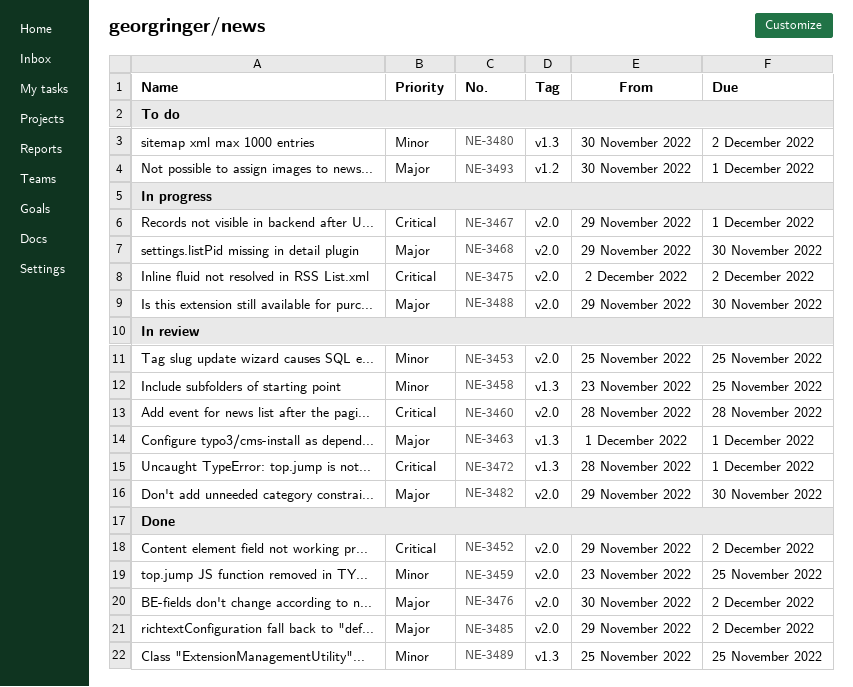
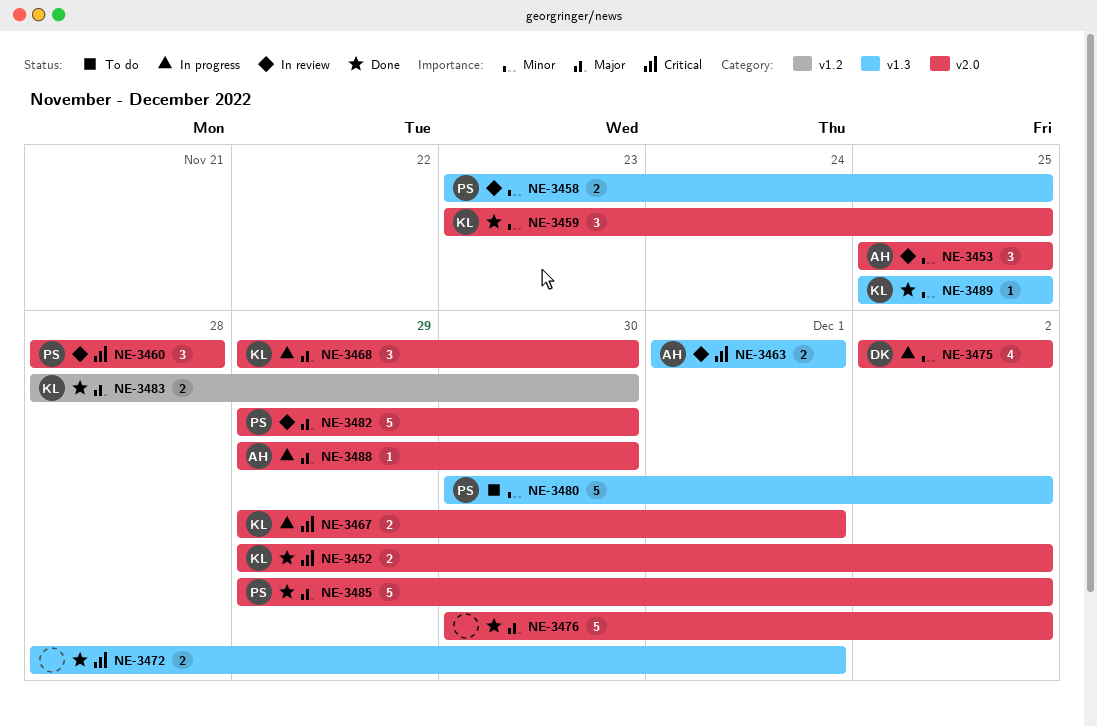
NE-3463, priority: Major -> Critical
NE-3472, status: In review -> Done
NE-3475, priority: Critical -> Minor
NE-3483: none -> present
NE-3493: present -> none

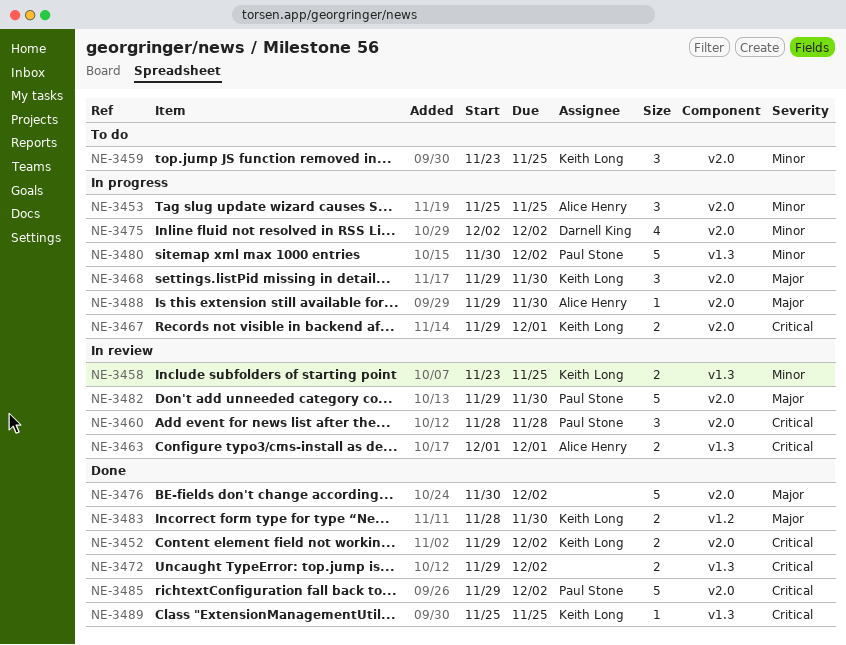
NE-3453, status: In review -> In progress
NE-3458, owner: Paul Stone -> Keith Long
NE-3459, status: Done -> To do
NE-3472, start: Nov 28 -> Nov 29
NE-3472, due: Dec 1 -> Dec 2
NE-3480, status: To do -> In progress
NE-3485, priority: Major -> Critical
NE-3489, priority: Minor -> Critical

